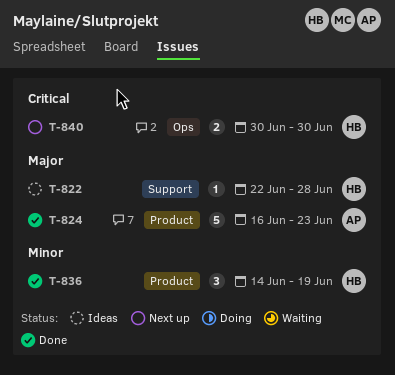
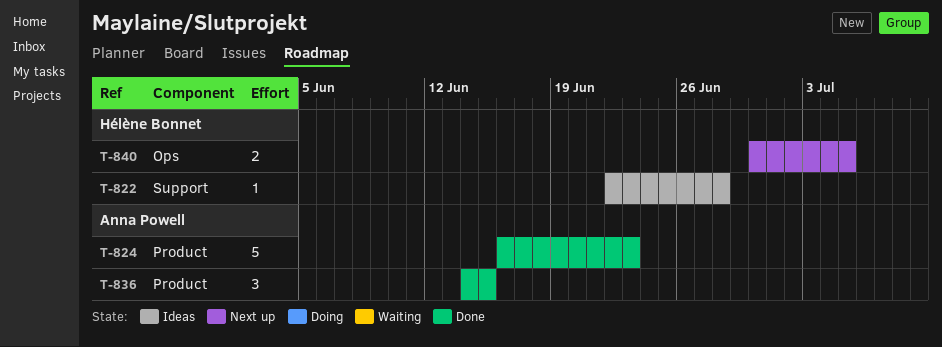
T-836, owner: Hélène Bonnet -> Anna Powell
T-836, due: Jun 19 -> Jun 15
T-840, due: Jun 30 -> Jul 5

